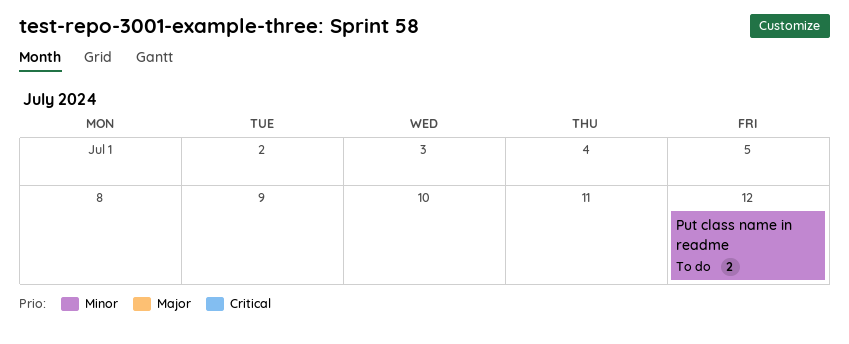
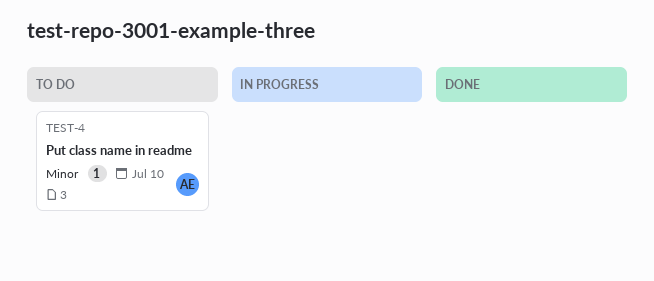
Put class name in readme, estimate: 2 -> 1
Put class name in readme, due: Jul 12 -> Jul 10

